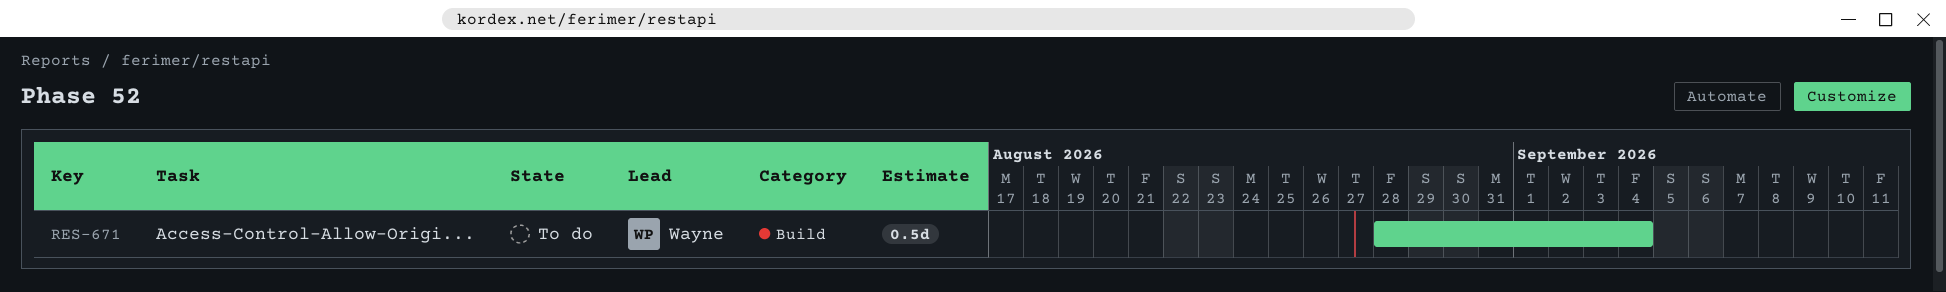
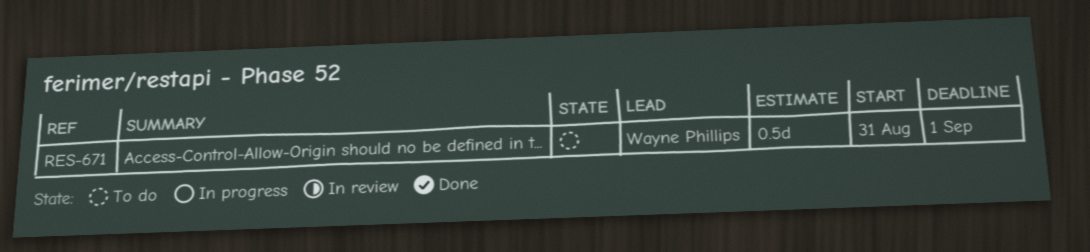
RES-671, start: Aug 28 -> Aug 31
RES-671, due: Sep 4 -> Sep 1

